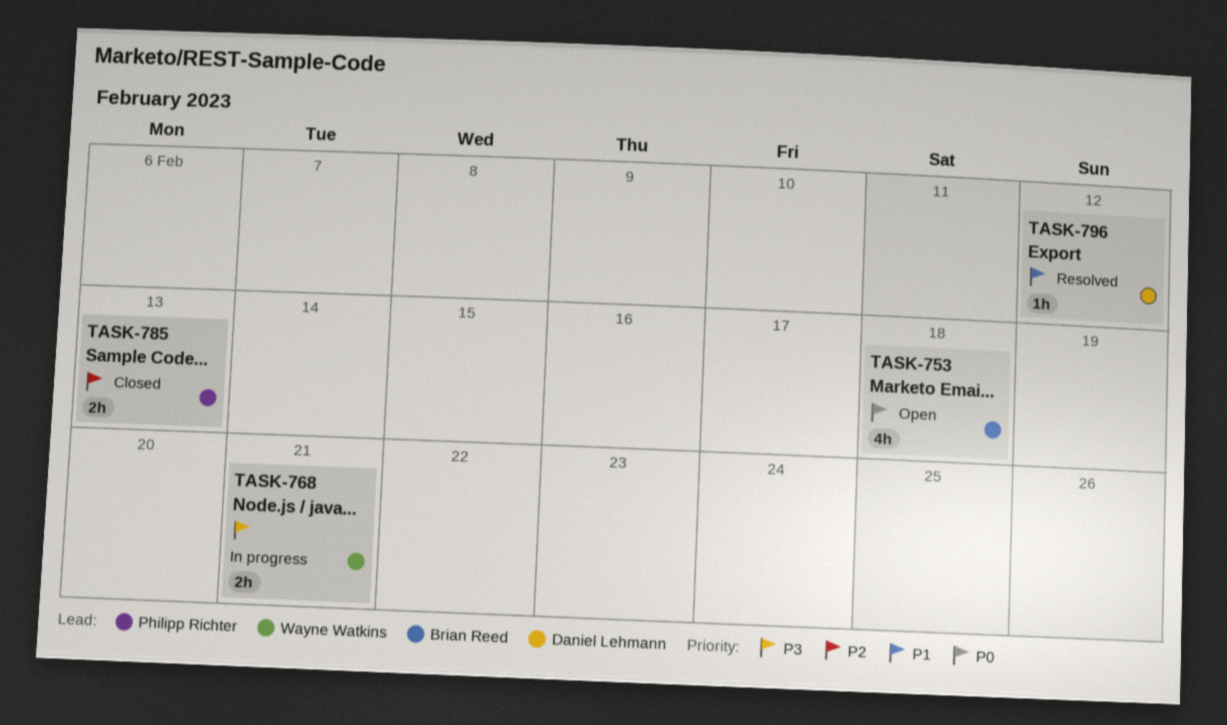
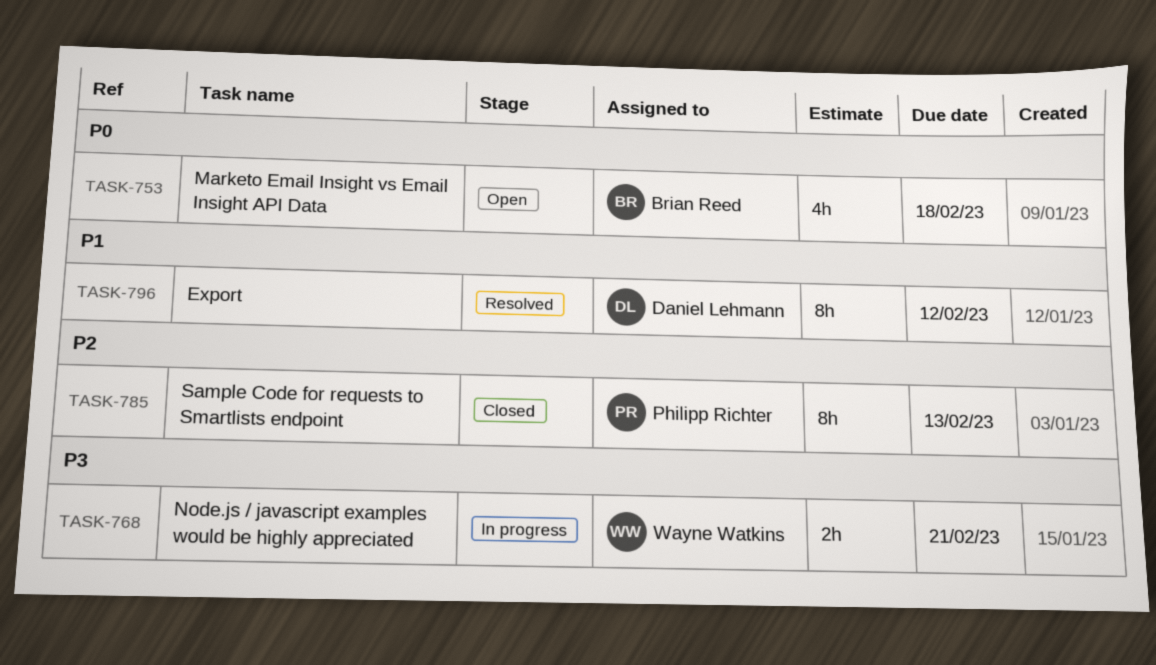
TASK-785, estimate: 2h -> 8h
TASK-796, estimate: 1h -> 8h

